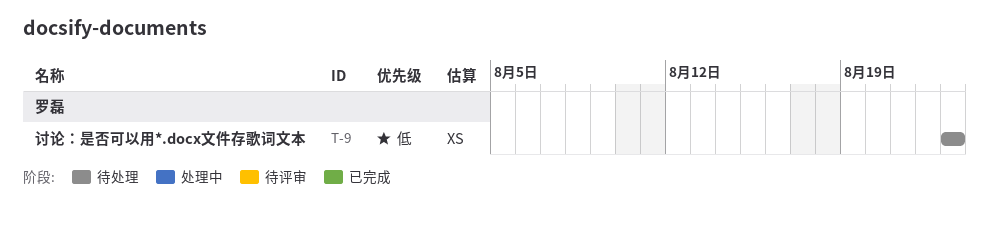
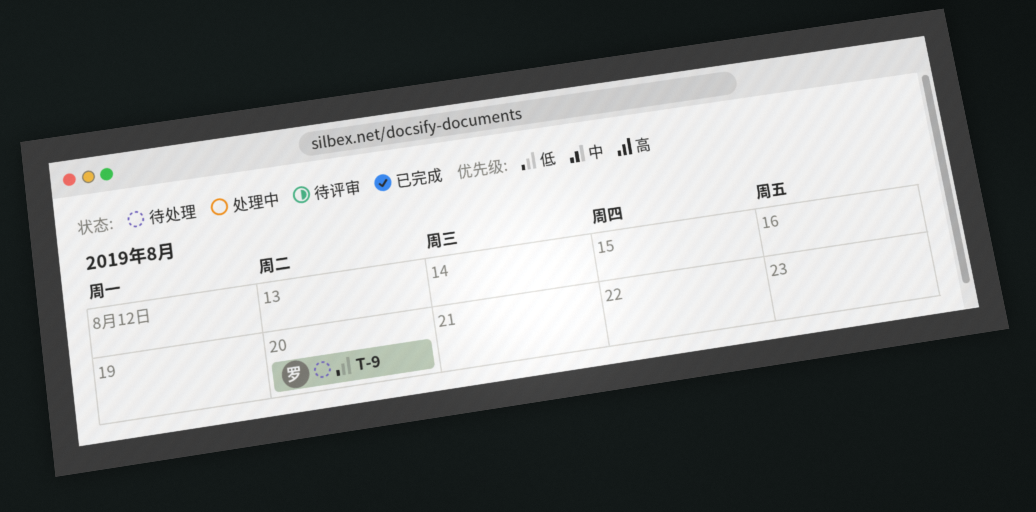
T-9, start: Aug 23 -> Aug 20
T-9, due: Aug 23 -> Aug 20

